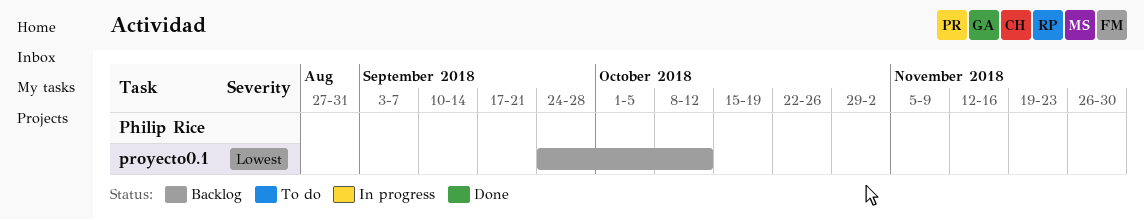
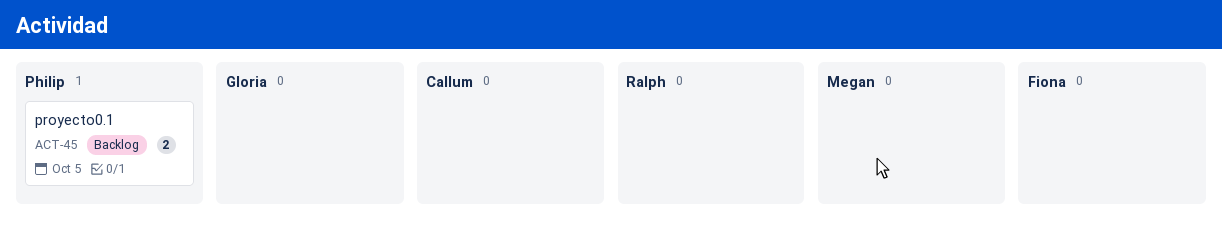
proyecto0.1, due: Oct 12 -> Oct 5

